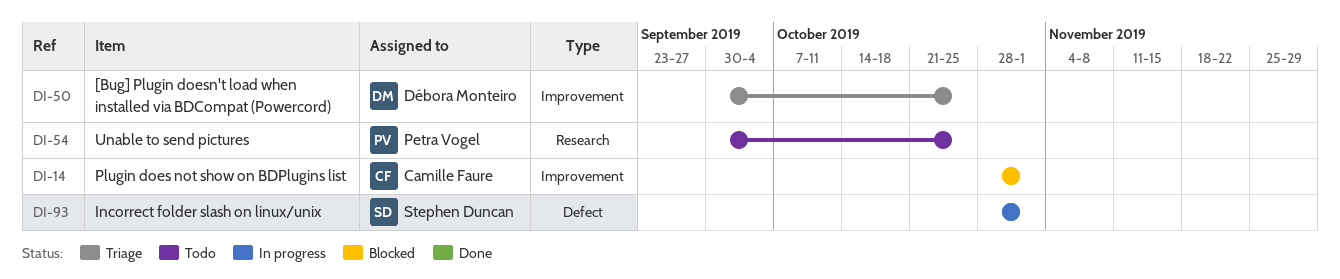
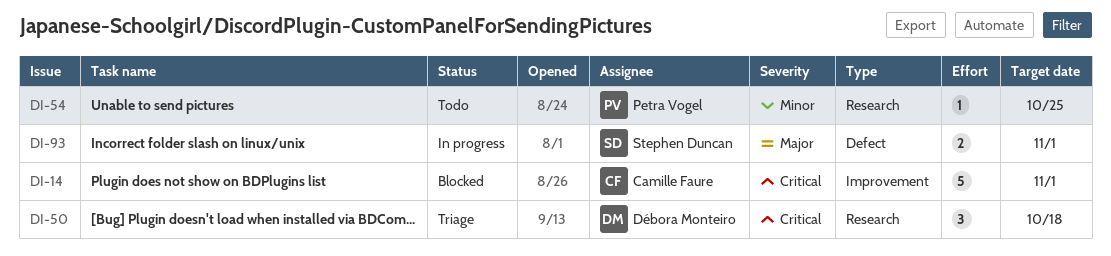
DI-50, label: Improvement -> Research
DI-50, due: Oct 25 -> Oct 18

